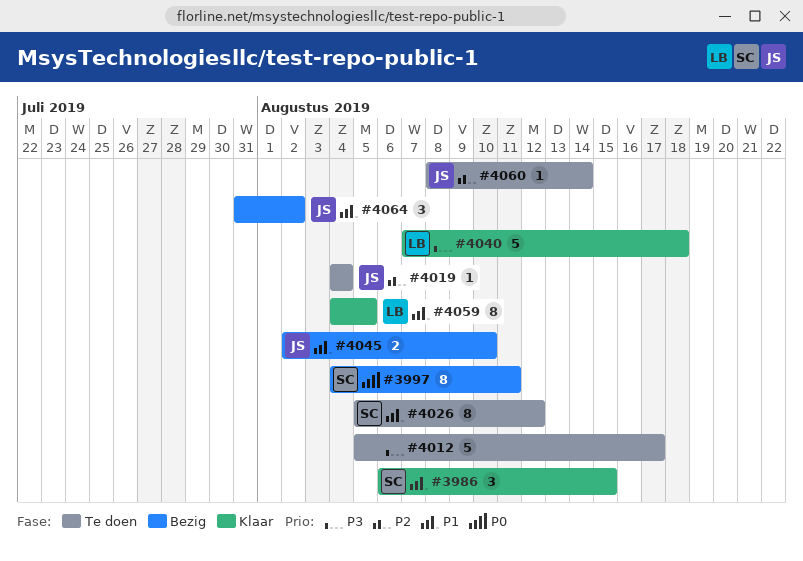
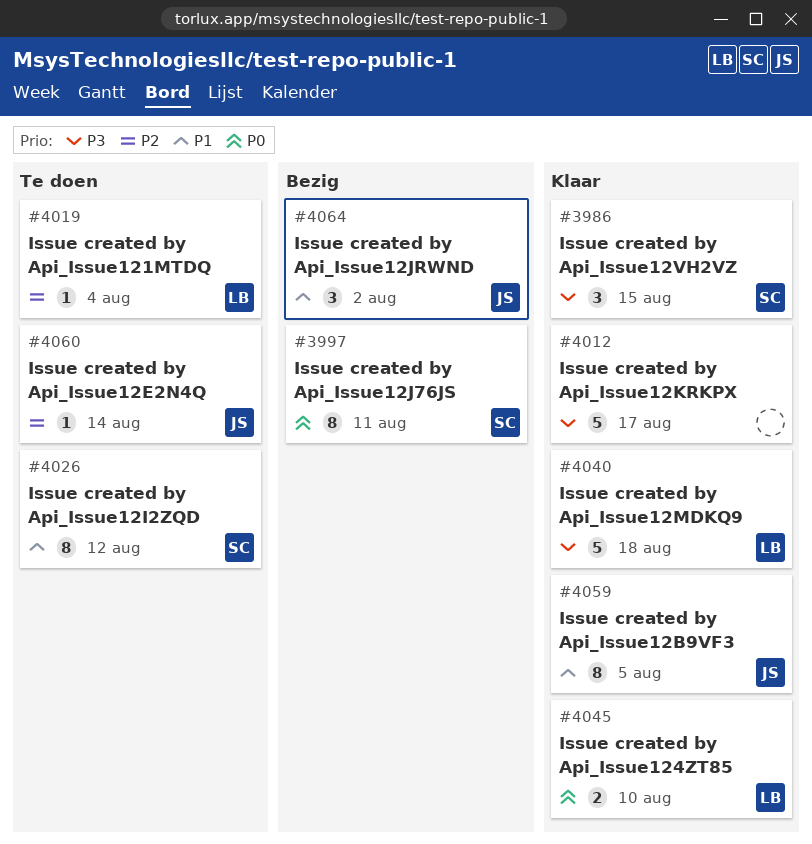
#3986, priority: P1 -> P3
#4012, status: Te doen -> Klaar
#4019, owner: JS -> LB
#4045, status: Bezig -> Klaar
#4045, owner: JS -> LB
#4045, priority: P1 -> P0
#4059, owner: LB -> JS

